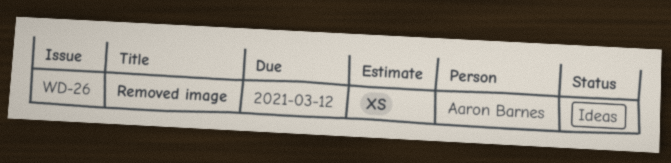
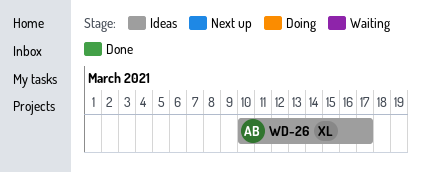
WD-26, estimate: XS -> XL
WD-26, due: Mar 12 -> Mar 17

